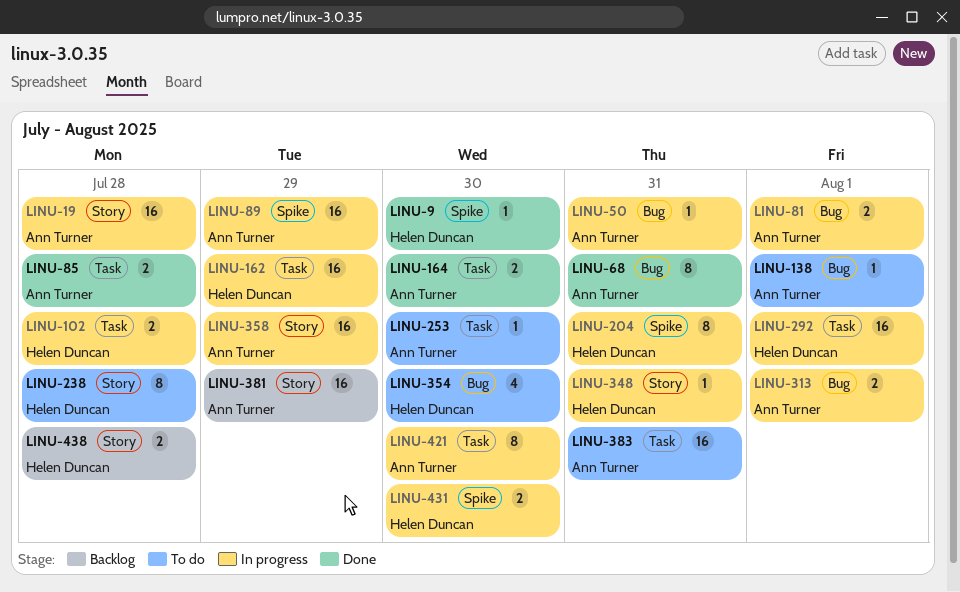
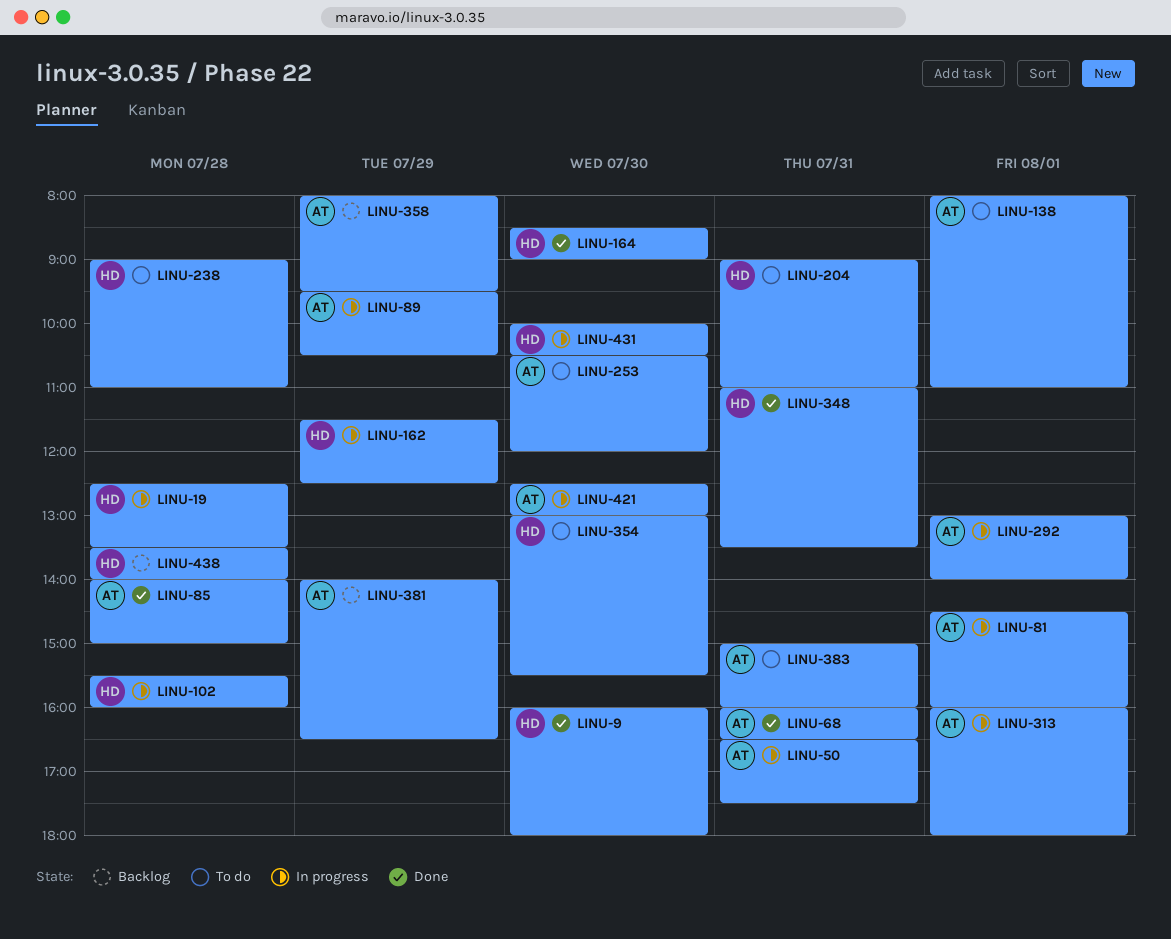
LINU-19, owner: Ann Turner -> Helen Duncan
LINU-164, owner: Ann Turner -> Helen Duncan
LINU-204, status: In progress -> To do
LINU-292, owner: Helen Duncan -> Ann Turner
LINU-348, status: In progress -> Done
LINU-358, status: In progress -> Backlog

